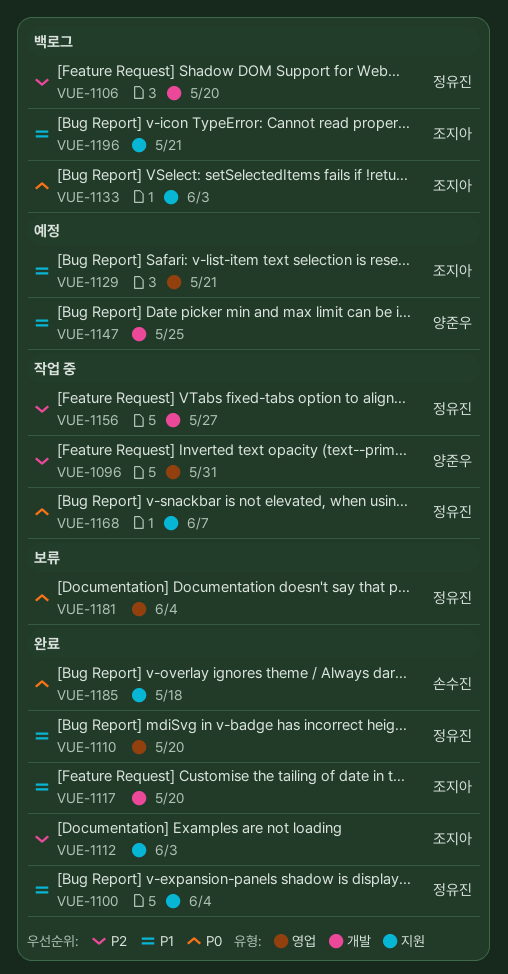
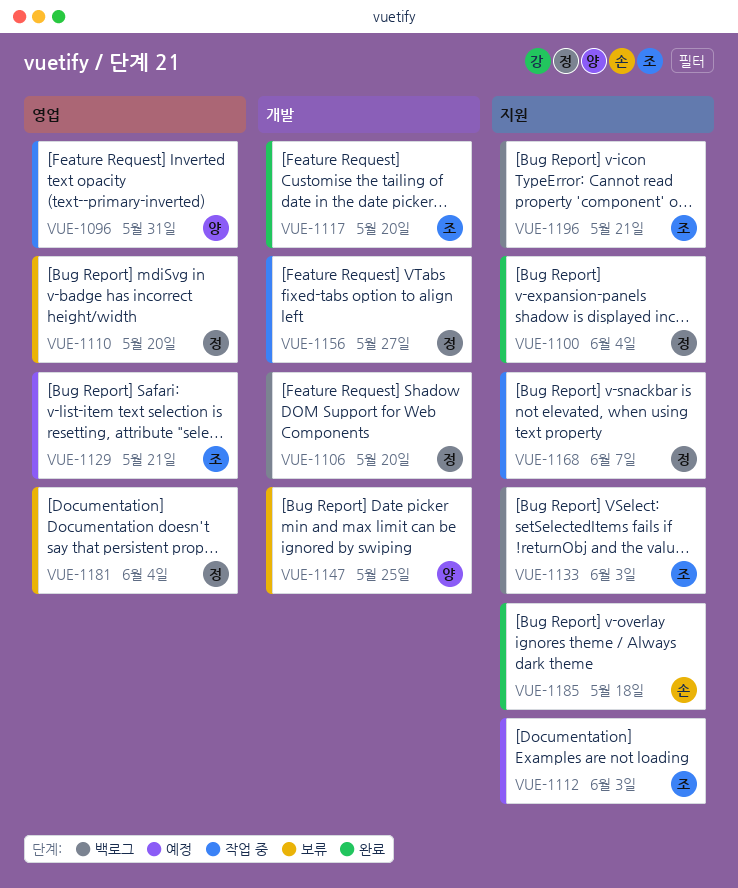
VUE-1110, status: 완료 -> 보류
VUE-1112, status: 완료 -> 예정
VUE-1147, status: 예정 -> 보류

